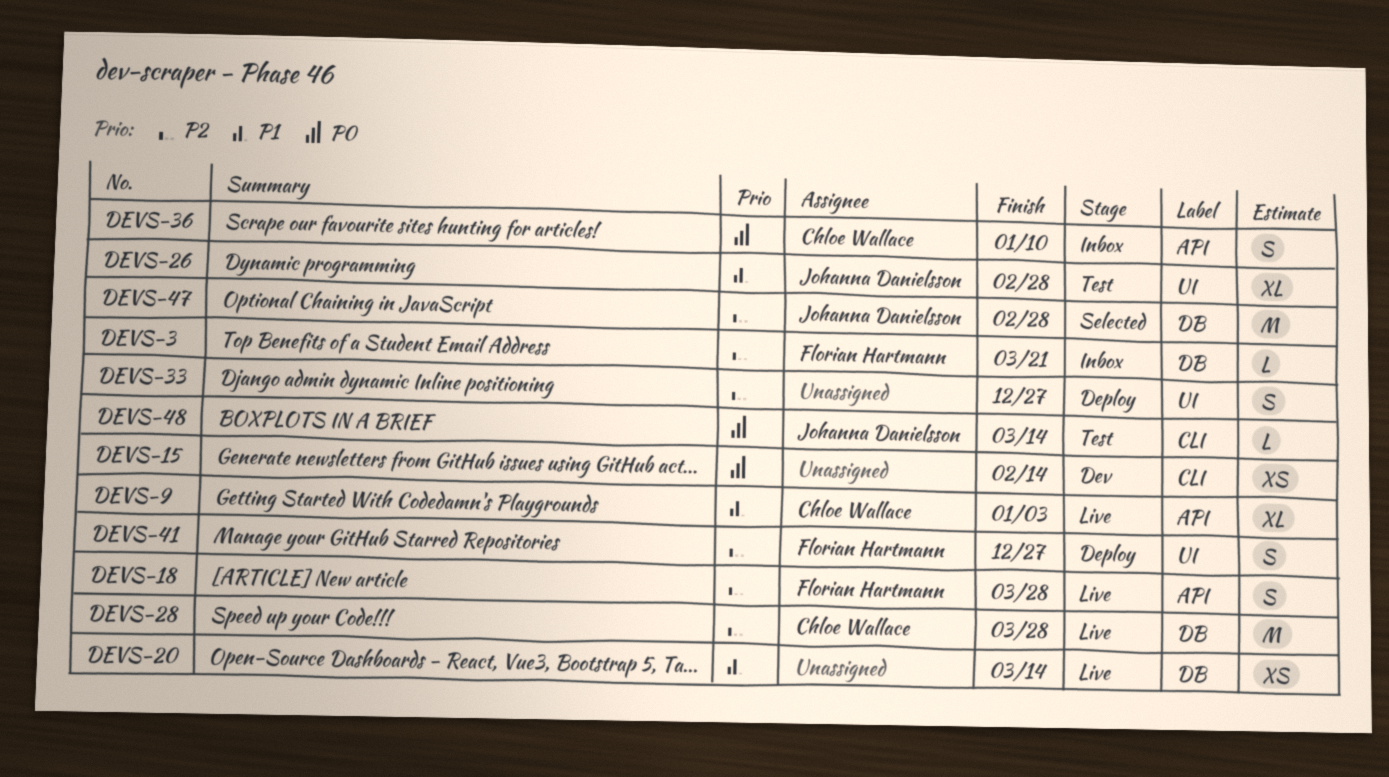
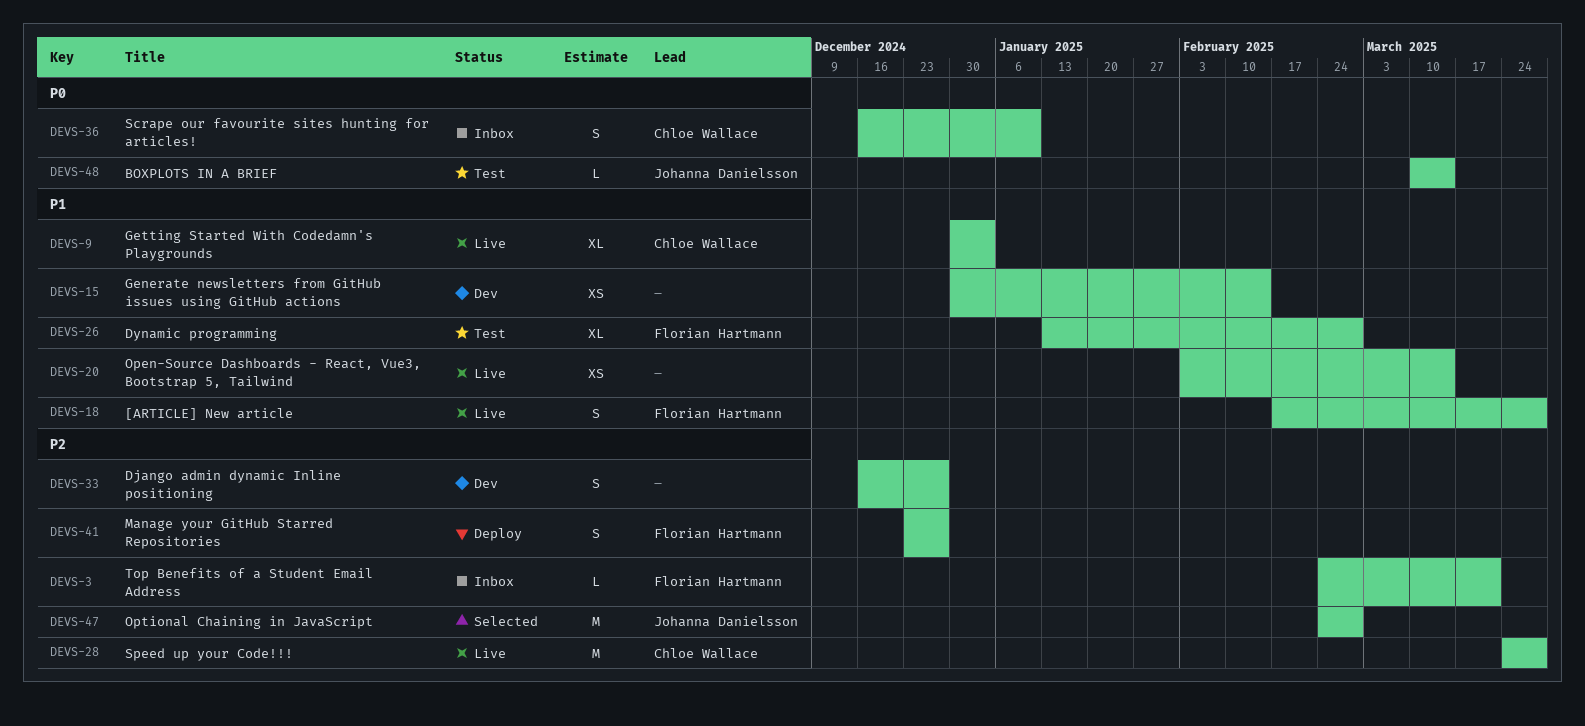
DEVS-15, priority: P0 -> P1
DEVS-18, priority: P2 -> P1
DEVS-26, owner: Johanna Danielsson -> Florian Hartmann
DEVS-33, status: Deploy -> Dev

